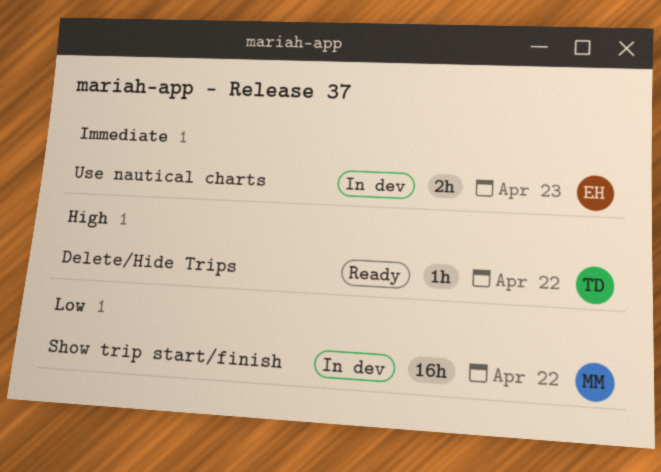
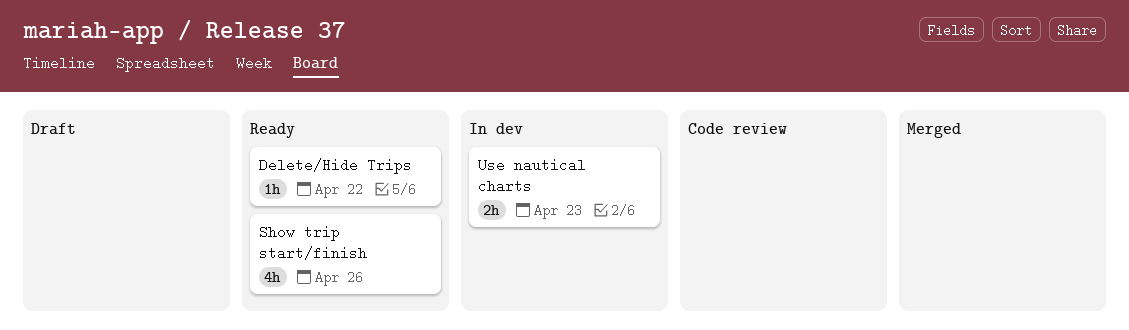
Show trip start/finish, status: In dev -> Ready
Show trip start/finish, estimate: 16h -> 4h
Show trip start/finish, due: Apr 22 -> Apr 26

